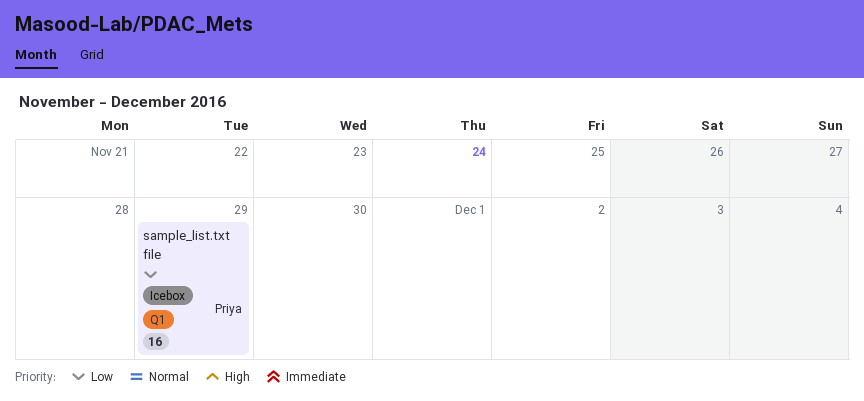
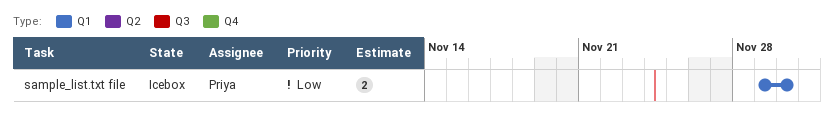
sample_list.txt file, estimate: 16 -> 2
sample_list.txt file, due: Nov 29 -> Nov 30

